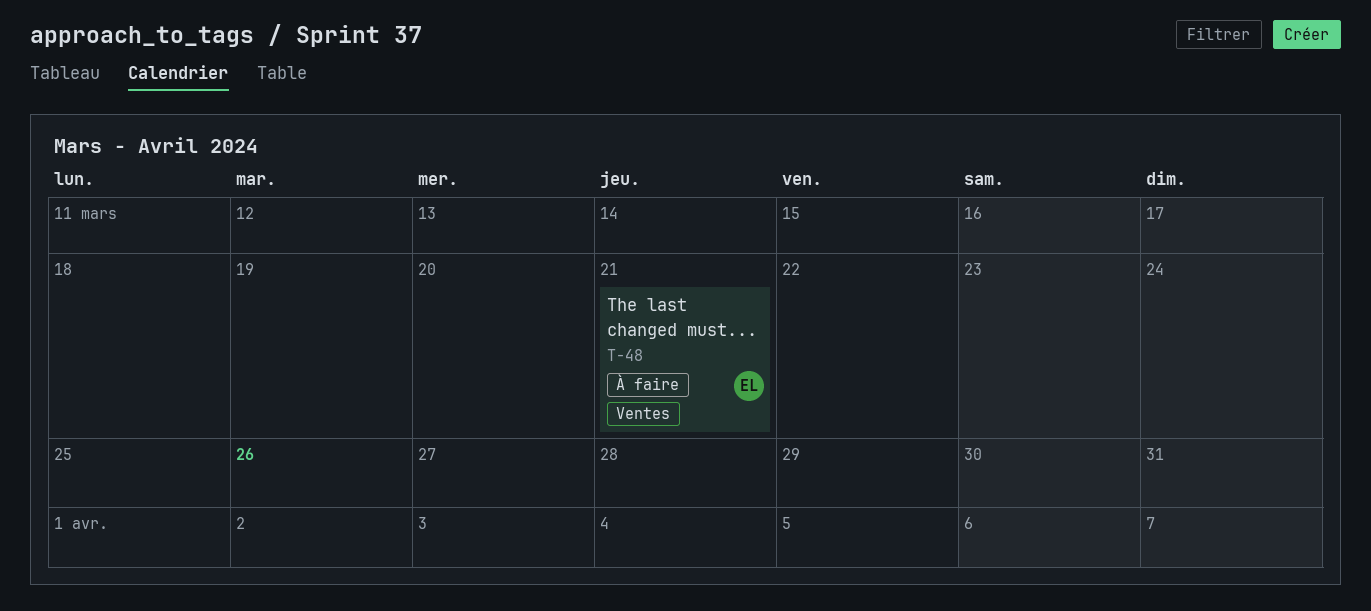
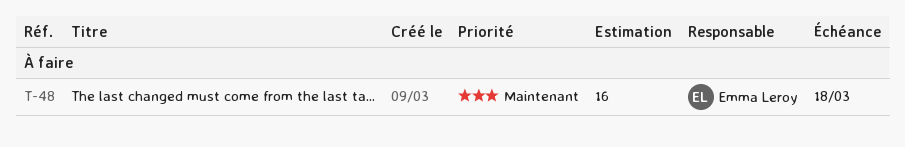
T-48, due: Mar 21 -> Mar 18

